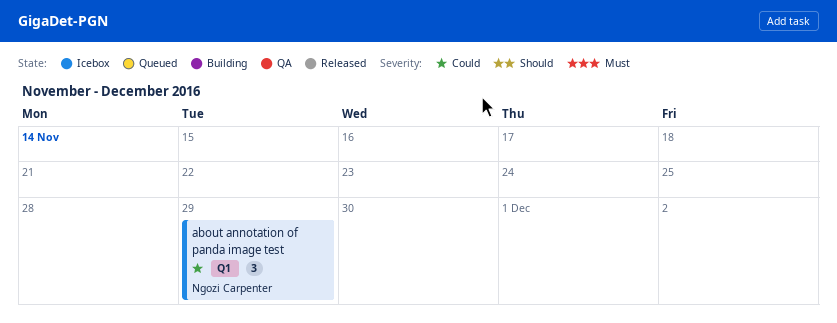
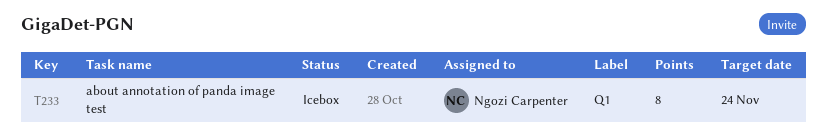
about annotation of panda image test, estimate: 3 -> 8
about annotation of panda image test, due: Nov 29 -> Nov 24

